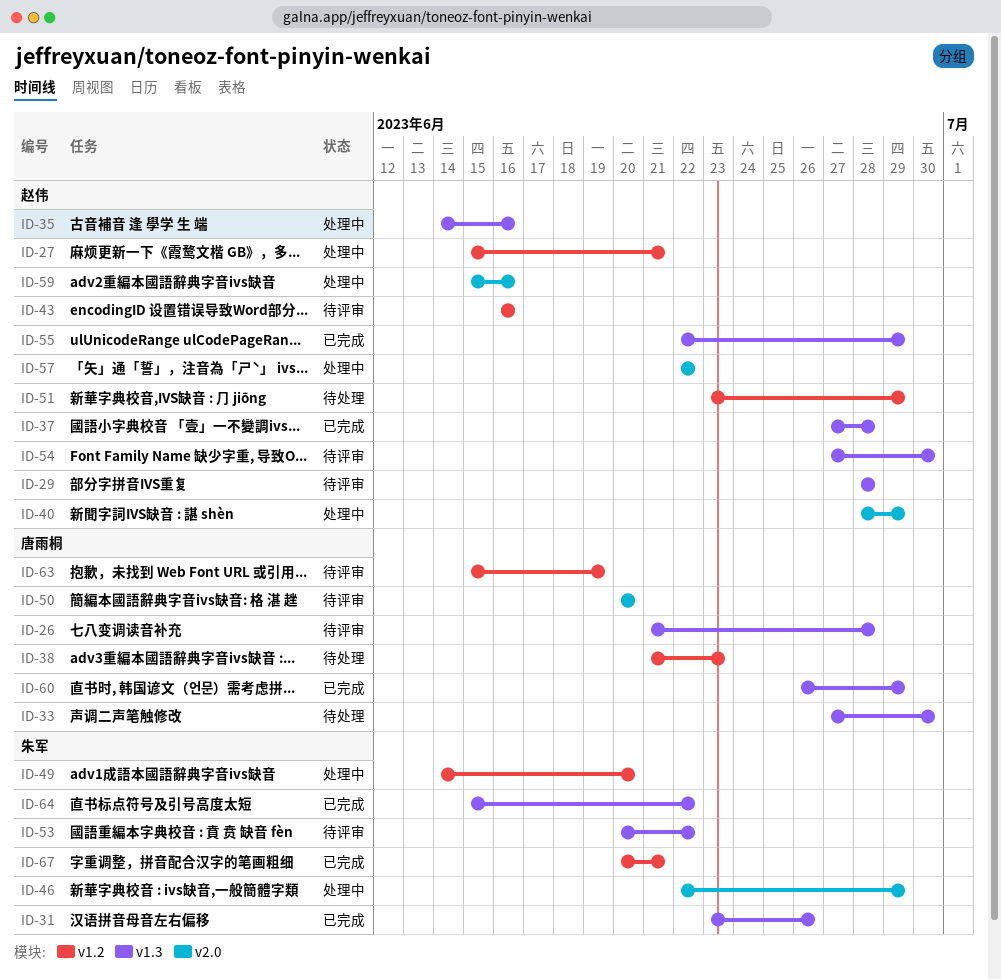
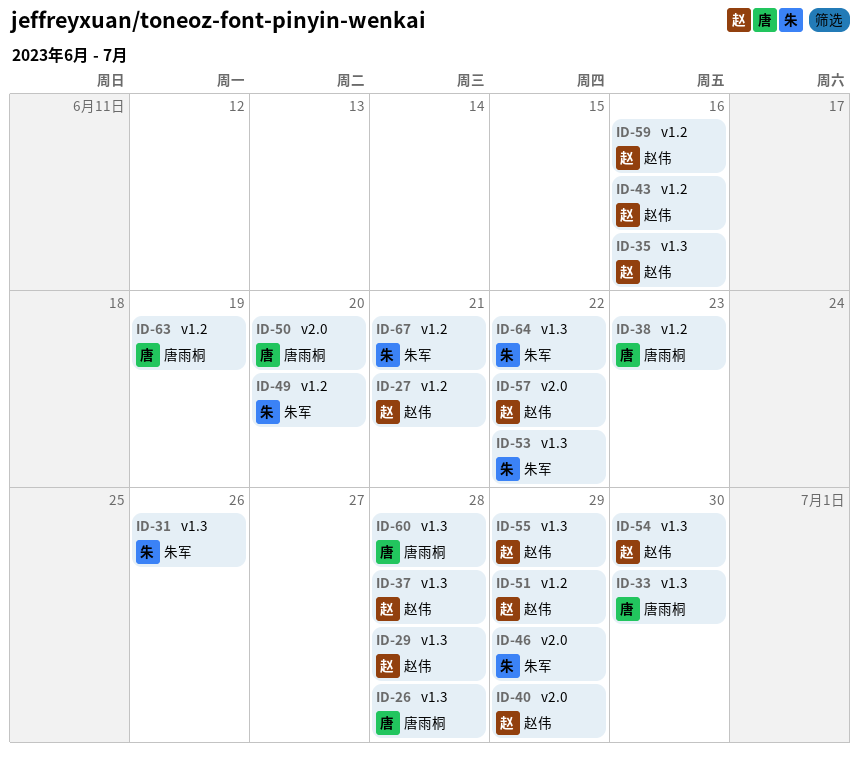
ID-59, label: v2.0 -> v1.2
ID-60, due: Jun 29 -> Jun 28

